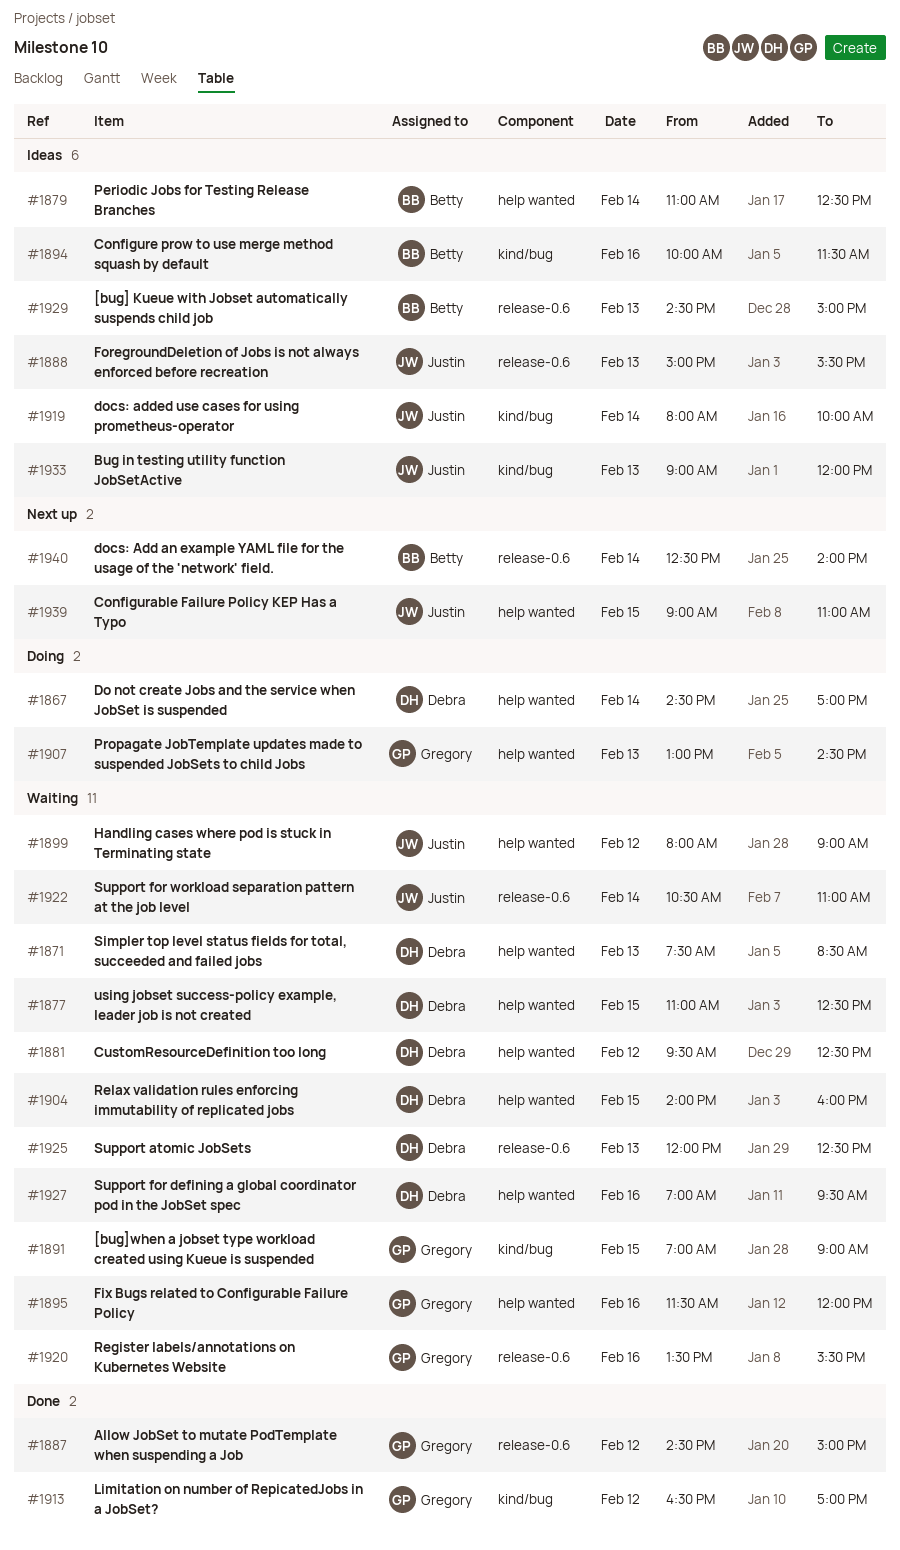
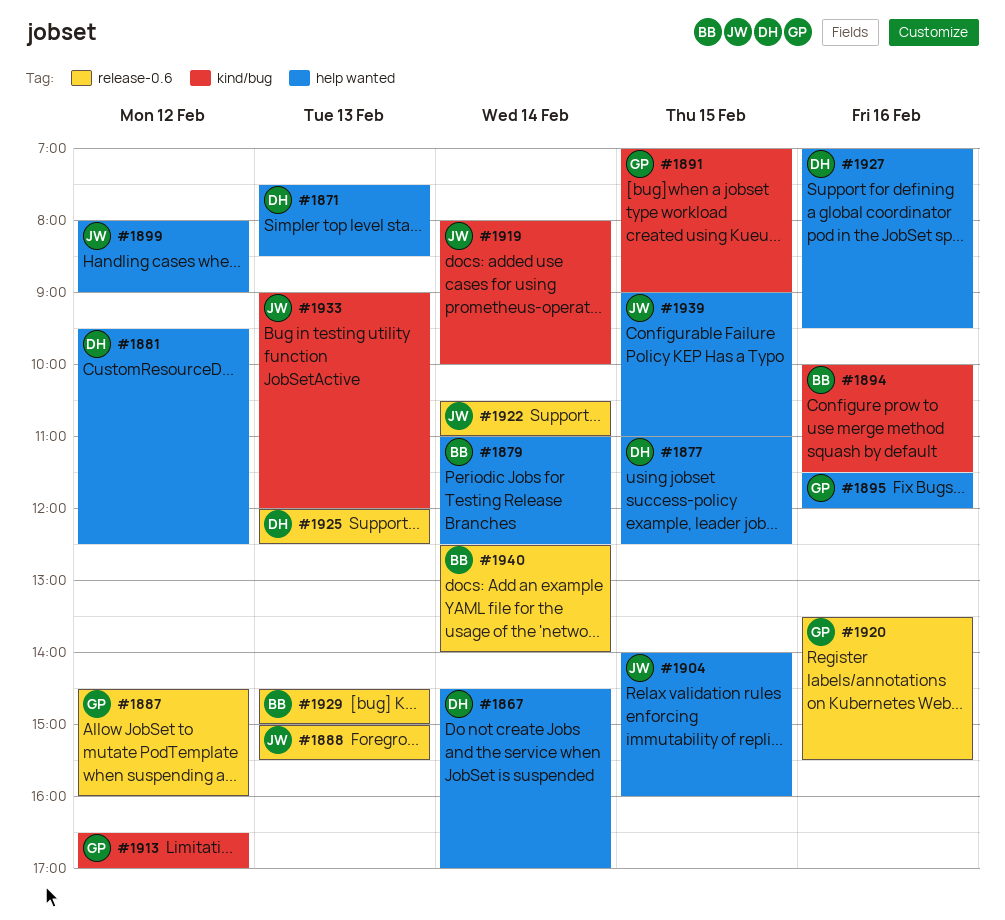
#1887, ends: 15:00 -> 16:00
#1904, owner: Debra -> Justin
#1907: present -> none

